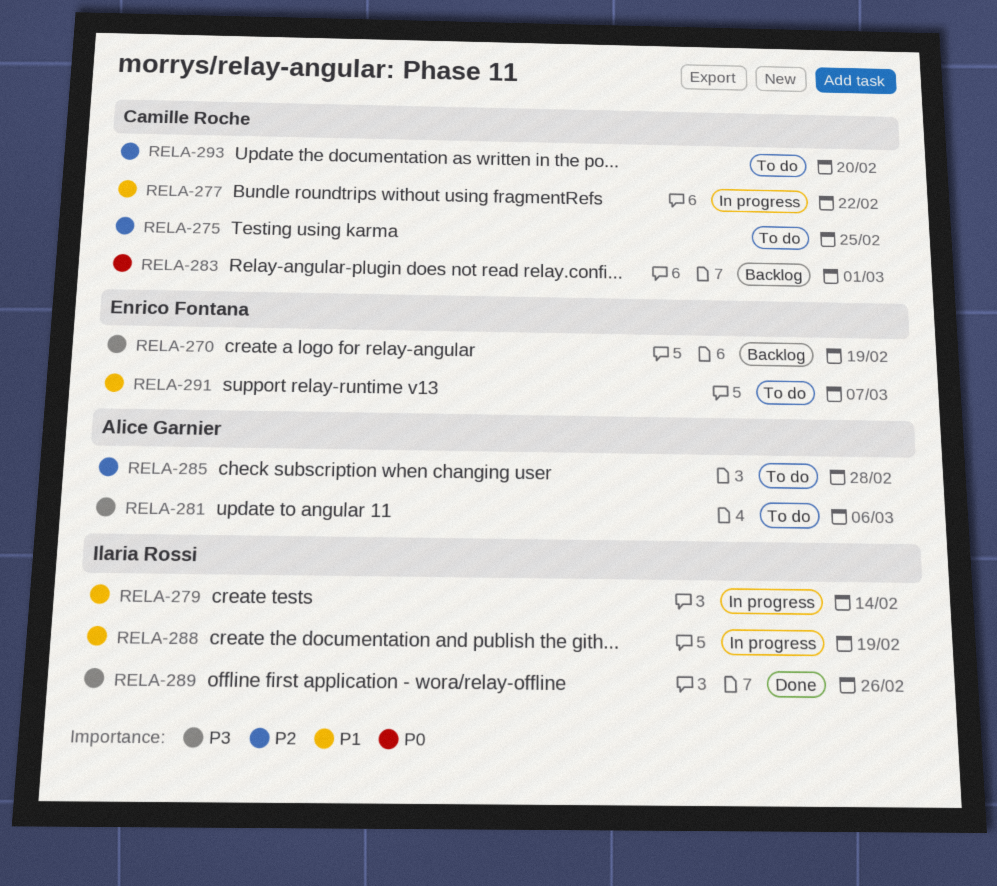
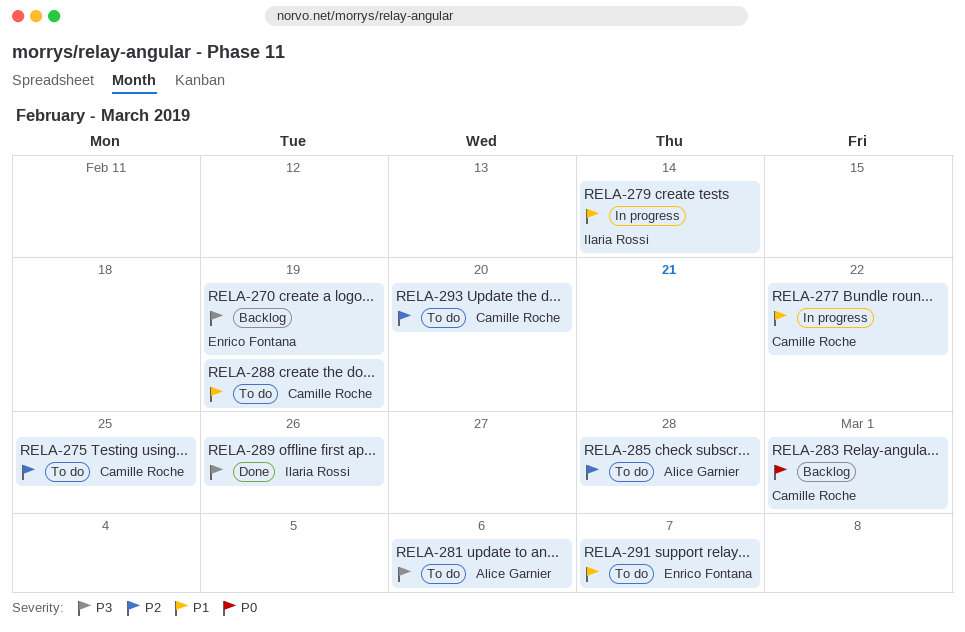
RELA-288, status: In progress -> To do
RELA-288, owner: Ilaria Rossi -> Camille Roche

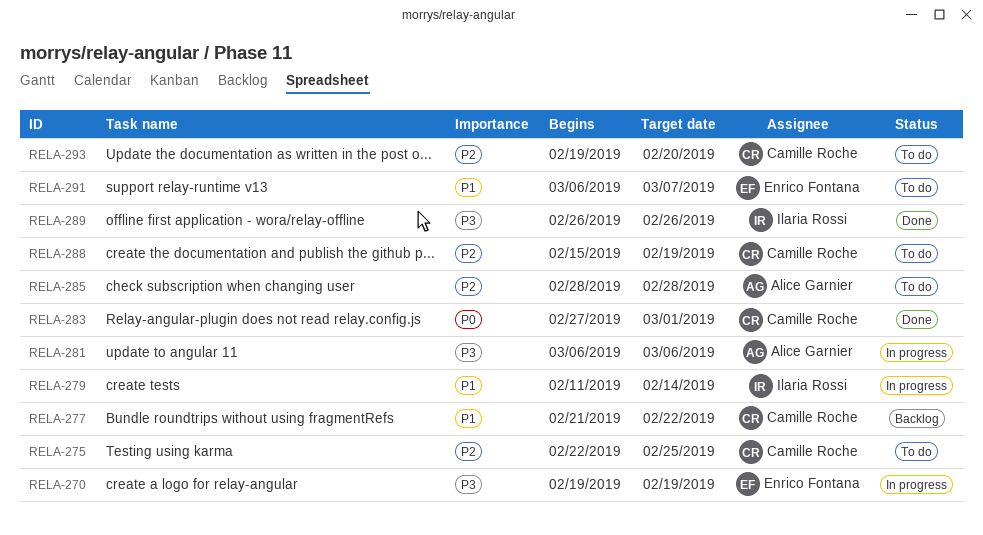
RELA-270, status: Backlog -> In progress
RELA-277, status: In progress -> Backlog
RELA-281, status: To do -> In progress
RELA-283, status: Backlog -> Done
RELA-288, priority: P1 -> P2

